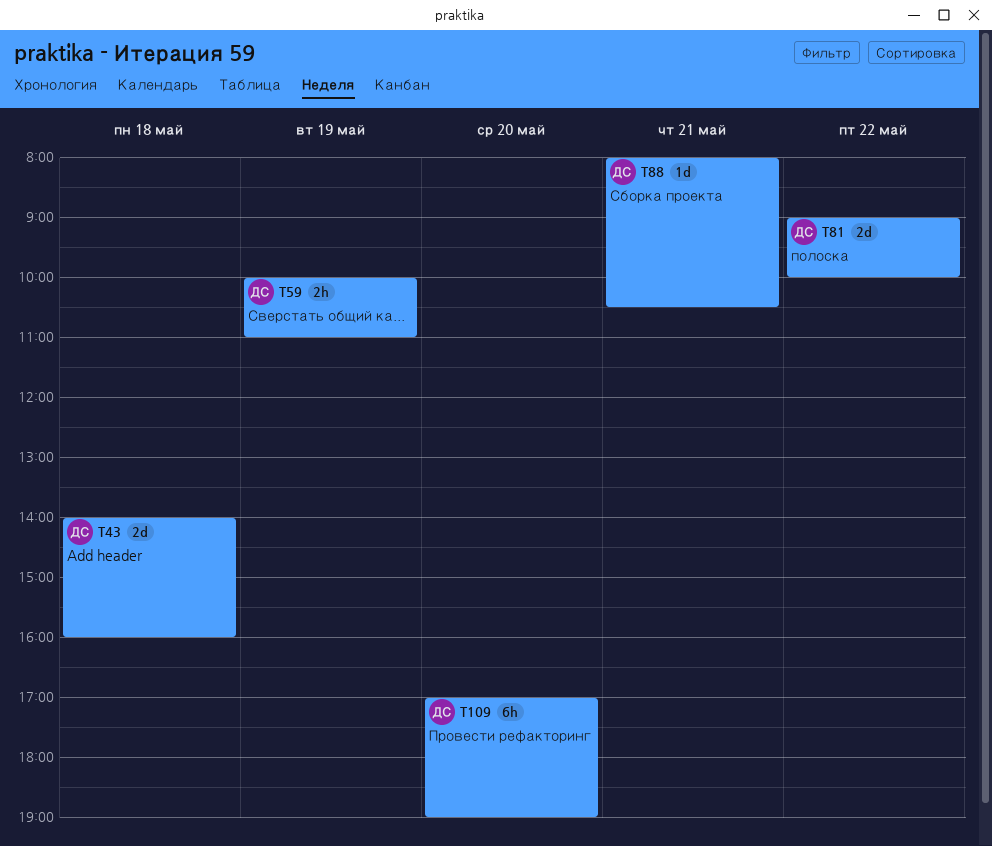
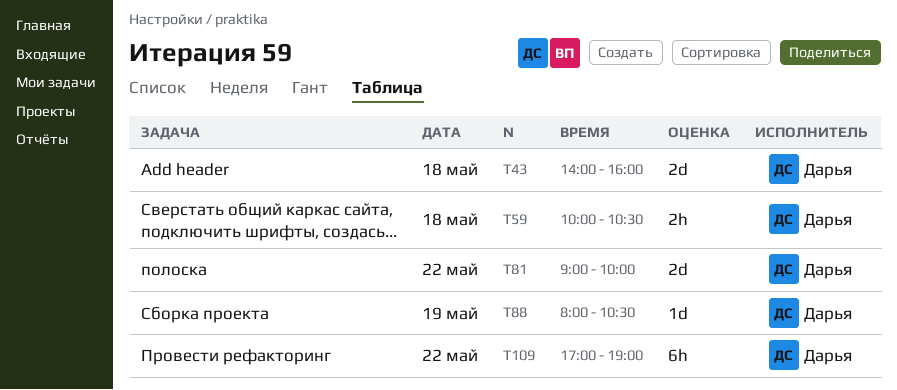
T59, day: May 19 -> May 18
T59, ends: 11:00 -> 10:30
T88, day: May 21 -> May 19
T109, day: May 20 -> May 22

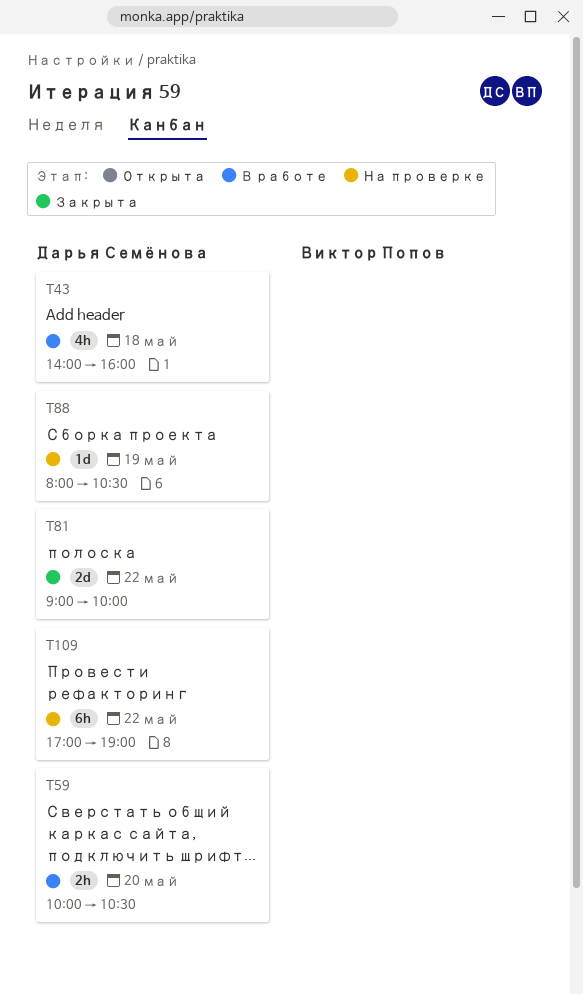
T43, estimate: 2d -> 4h
T59, day: May 18 -> May 20

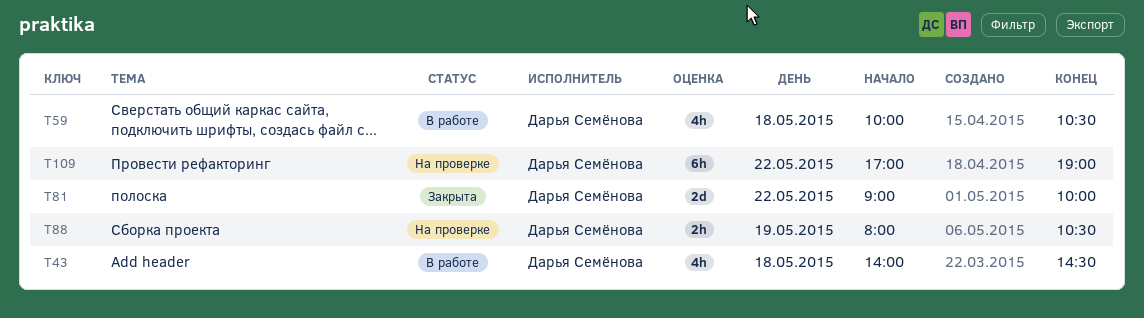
T43, ends: 16:00 -> 14:30
T59, estimate: 2h -> 4h
T59, day: May 20 -> May 18
T88, estimate: 1d -> 2h

